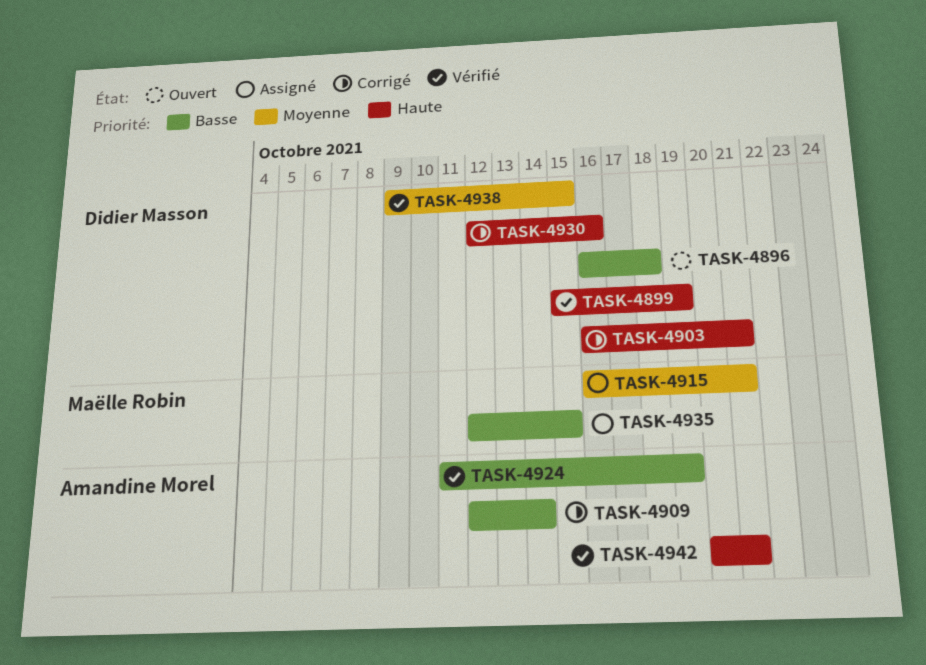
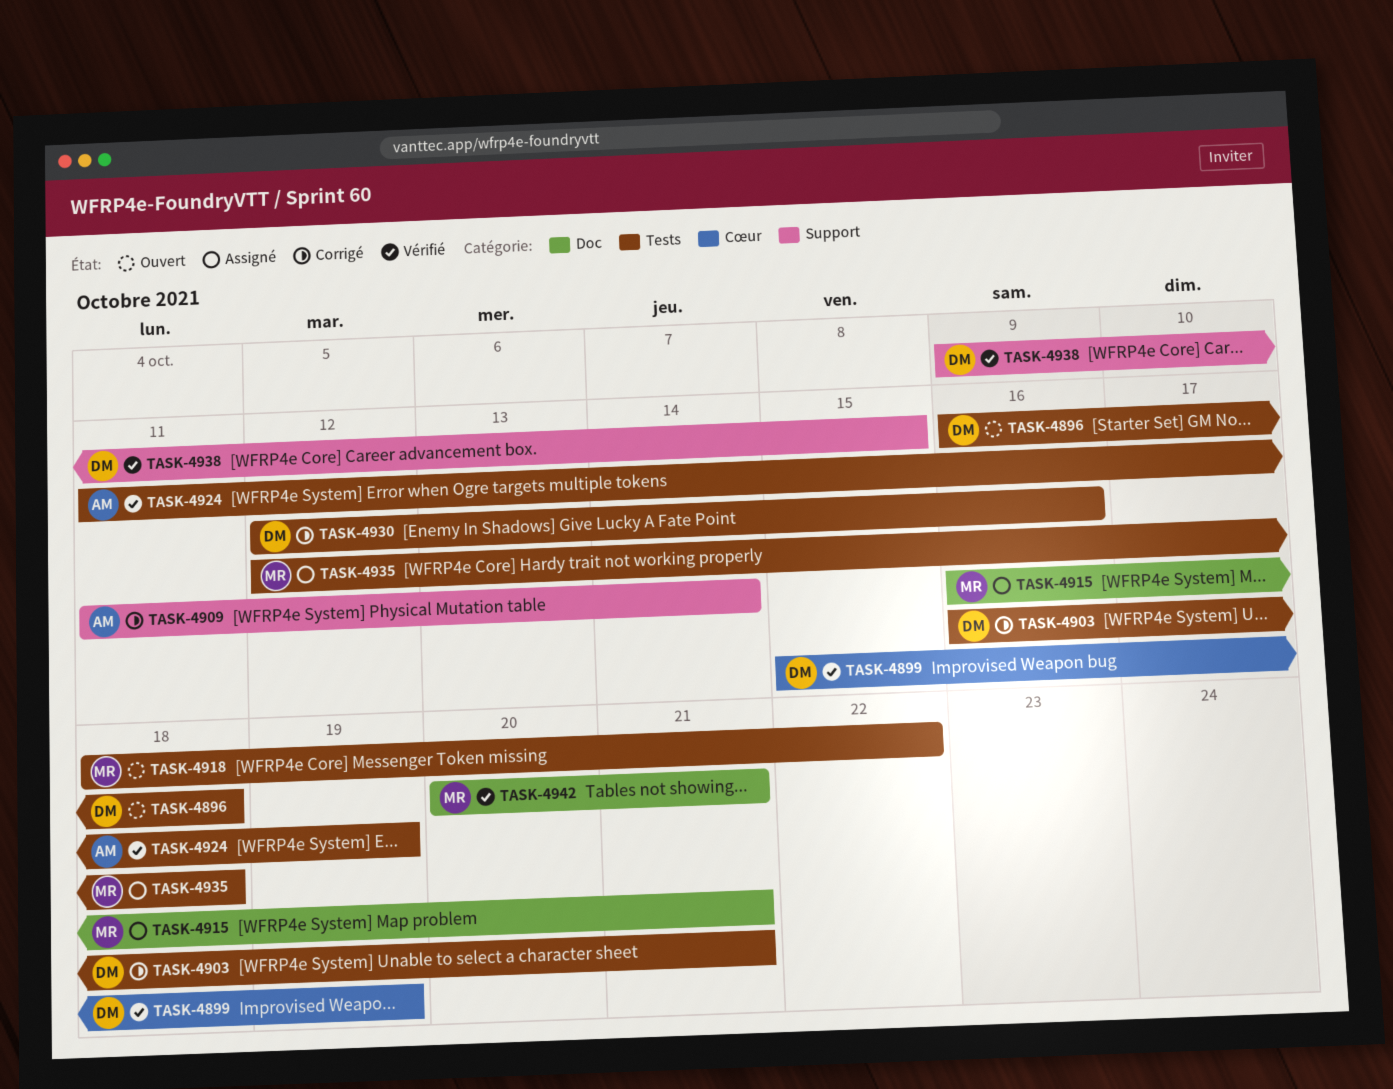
TASK-4909, start: Oct 12 -> Oct 11
TASK-4918: none -> present
TASK-4935, due: Oct 15 -> Oct 18
TASK-4942, owner: Amandine Morel -> Maëlle Robin

